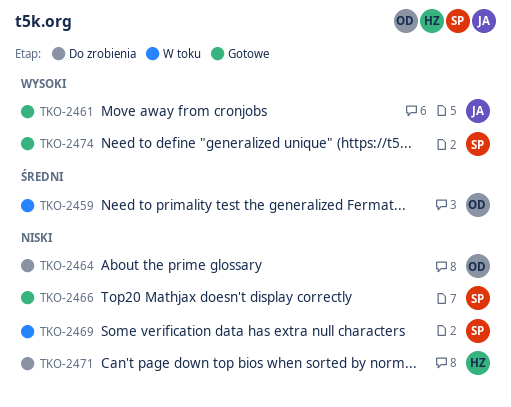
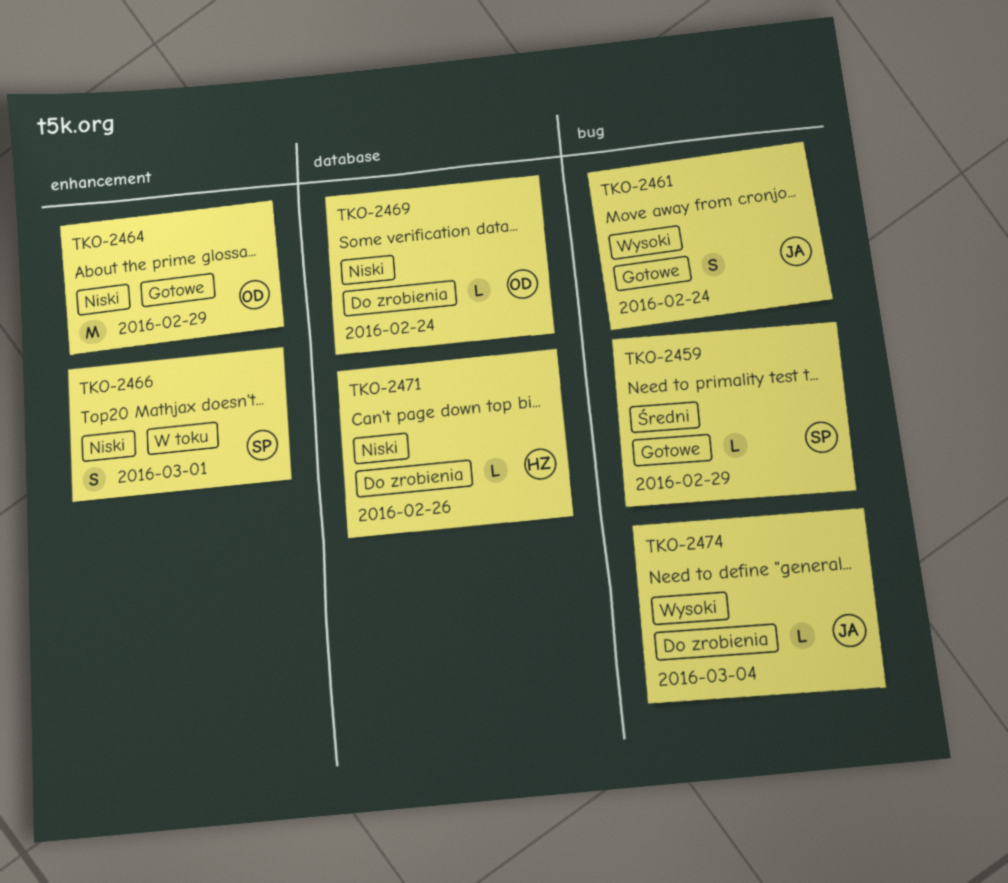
TKO-2459, status: W toku -> Gotowe
TKO-2459, owner: OD -> SP
TKO-2464, status: Do zrobienia -> Gotowe
TKO-2466, status: Gotowe -> W toku
TKO-2469, status: W toku -> Do zrobienia
TKO-2469, owner: SP -> OD
TKO-2474, status: Gotowe -> Do zrobienia
TKO-2474, owner: SP -> JA

